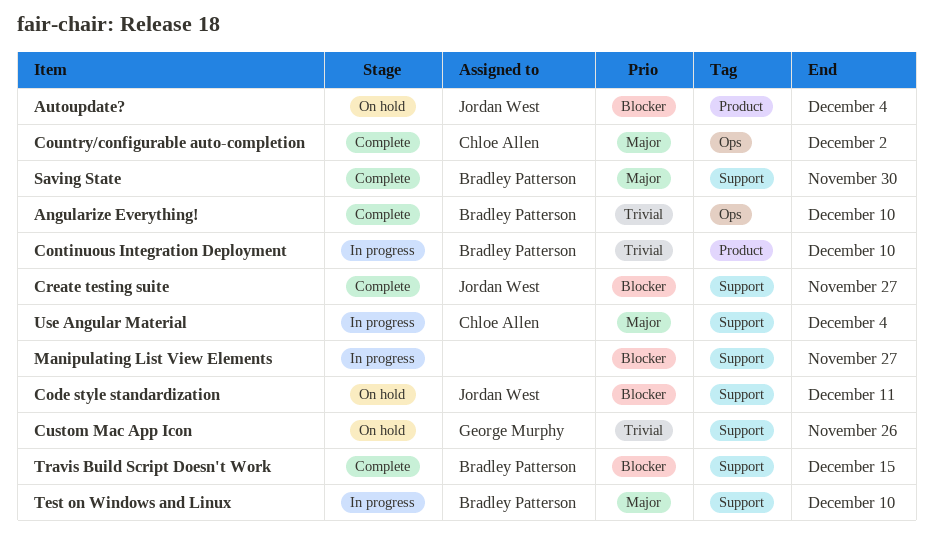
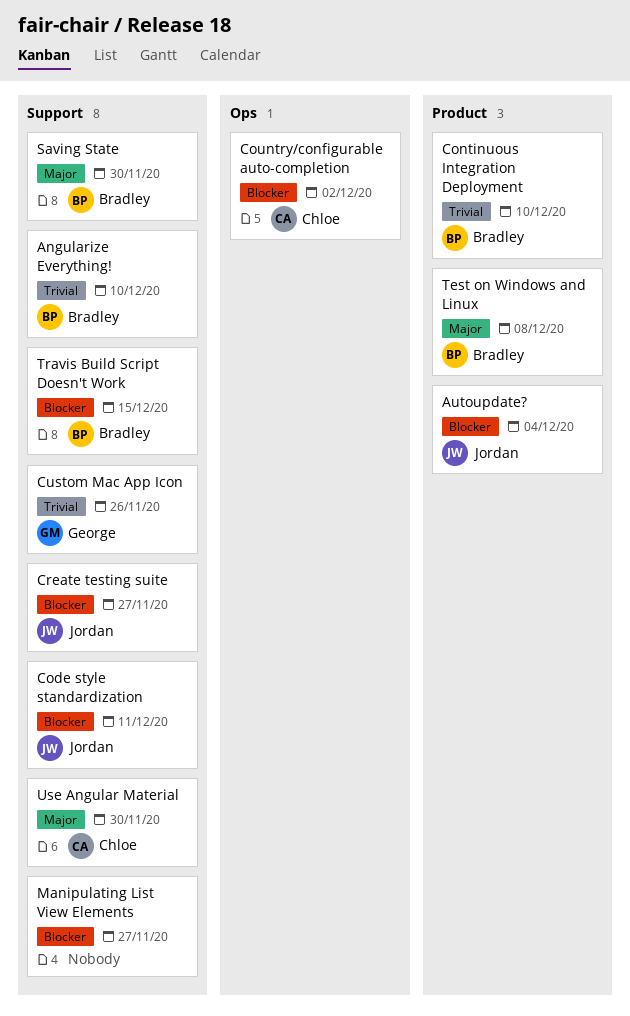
Angularize Everything!, label: Ops -> Support
Country/configurable auto-completion, priority: Major -> Blocker
Test on Windows and Linux, label: Support -> Product
Test on Windows and Linux, due: Dec 10 -> Dec 8
Use Angular Material, due: Dec 4 -> Nov 30

